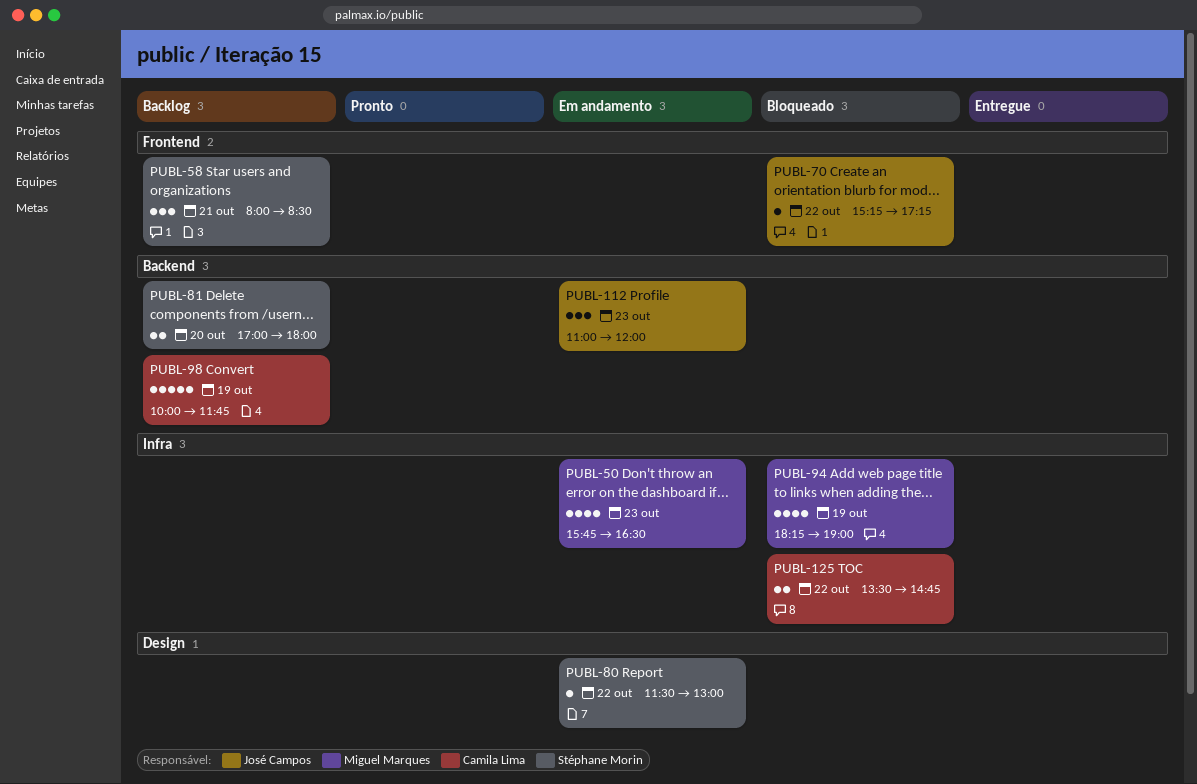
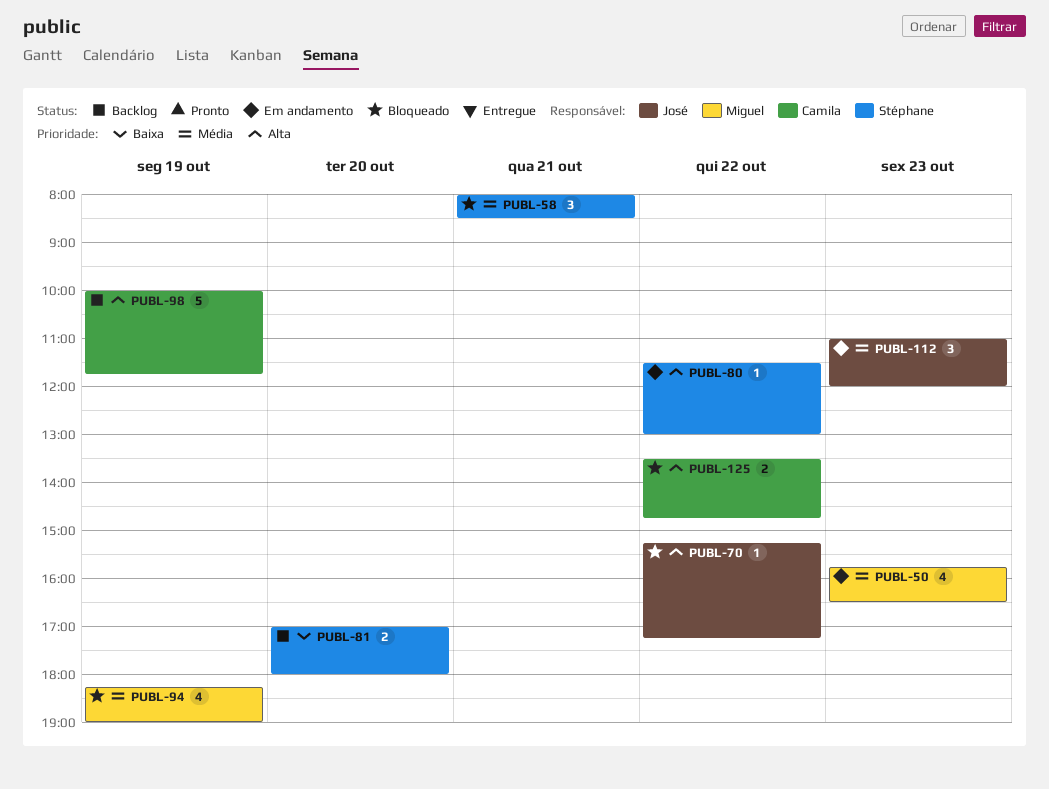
PUBL-58, status: Backlog -> Bloqueado

